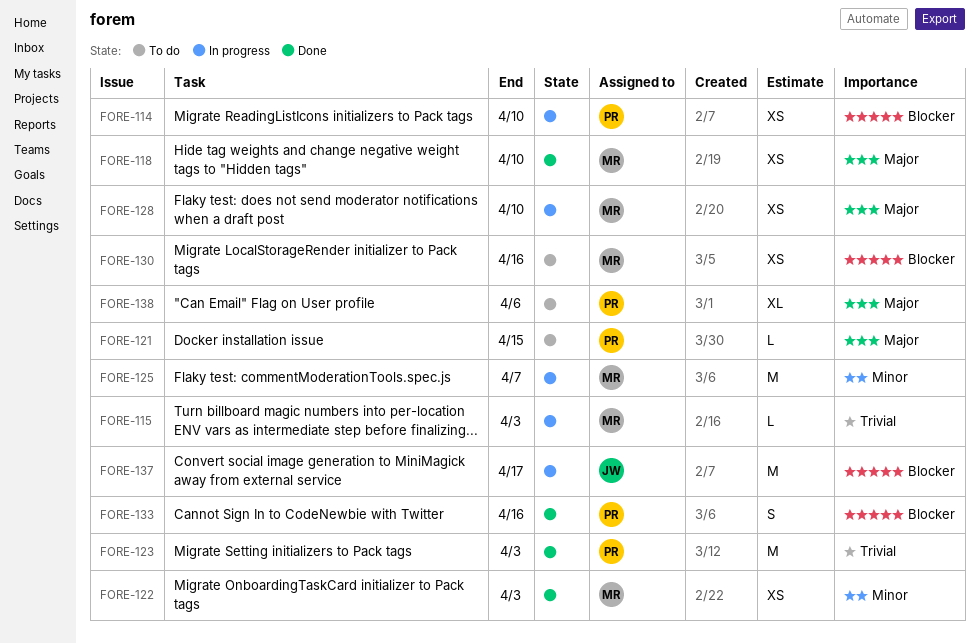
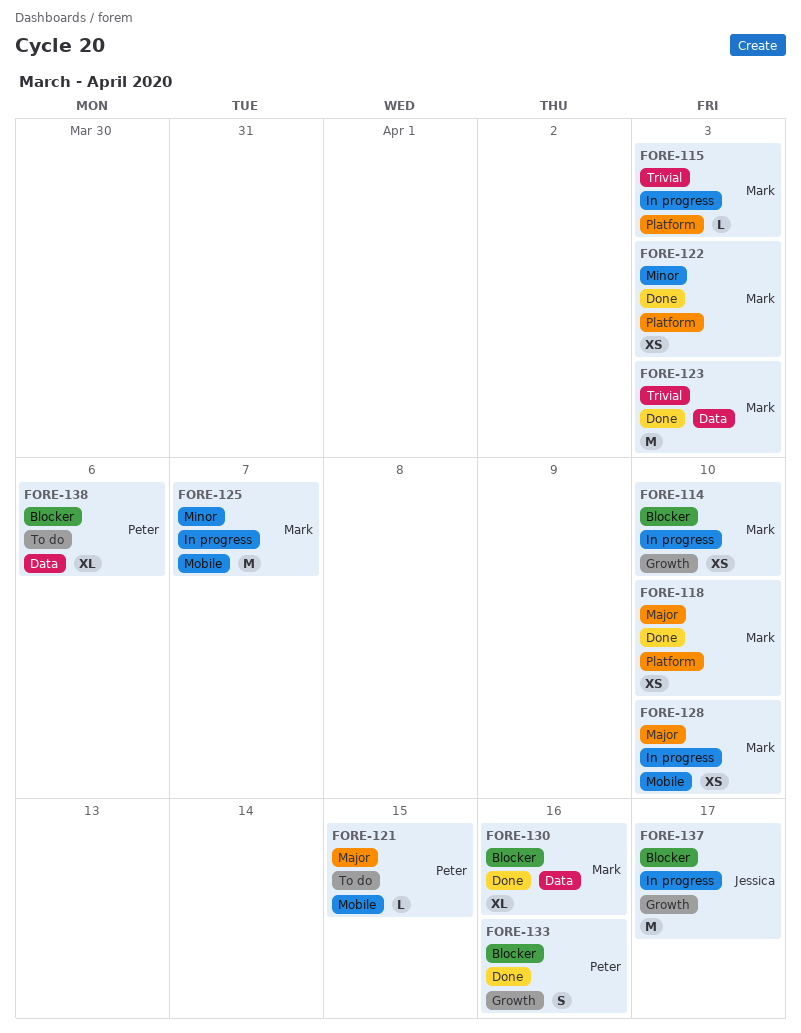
FORE-114, owner: Peter -> Mark
FORE-123, owner: Peter -> Mark
FORE-130, status: To do -> Done
FORE-130, estimate: XS -> XL
FORE-138, priority: Major -> Blocker

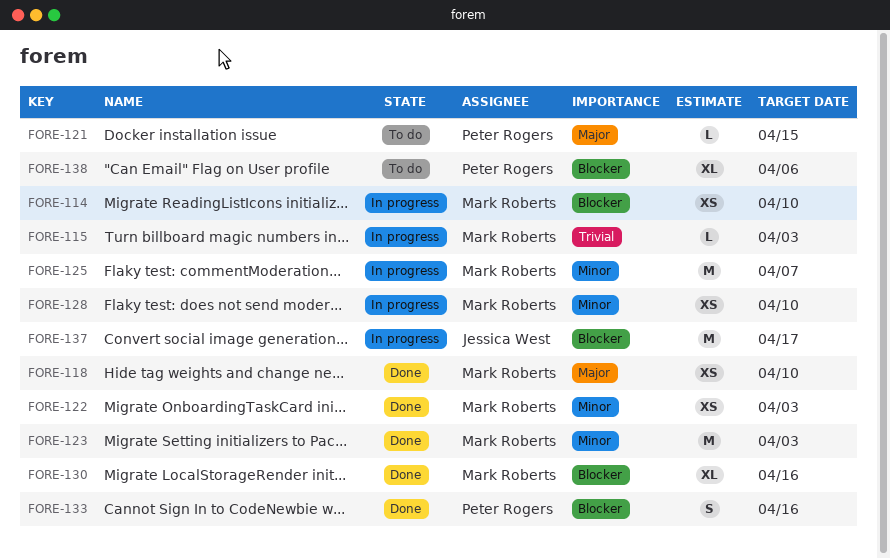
FORE-123, priority: Trivial -> Minor
FORE-128, priority: Major -> Minor

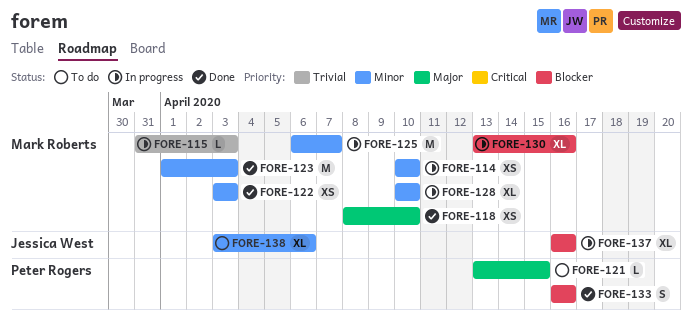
FORE-114, priority: Blocker -> Minor
FORE-128, estimate: XS -> XL
FORE-130, status: Done -> In progress
FORE-137, estimate: M -> XL
FORE-137, due: Apr 17 -> Apr 16
FORE-138, owner: Peter Rogers -> Jessica West
FORE-138, priority: Blocker -> Minor

